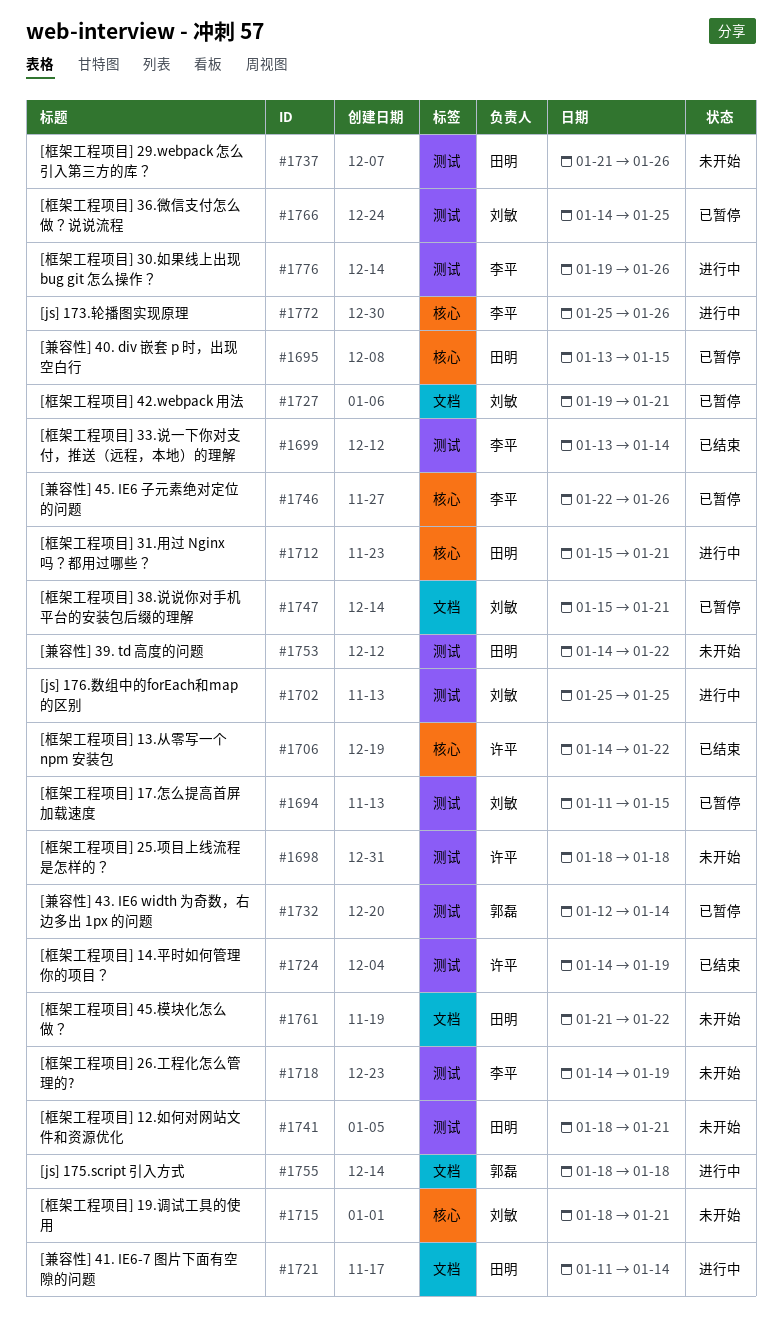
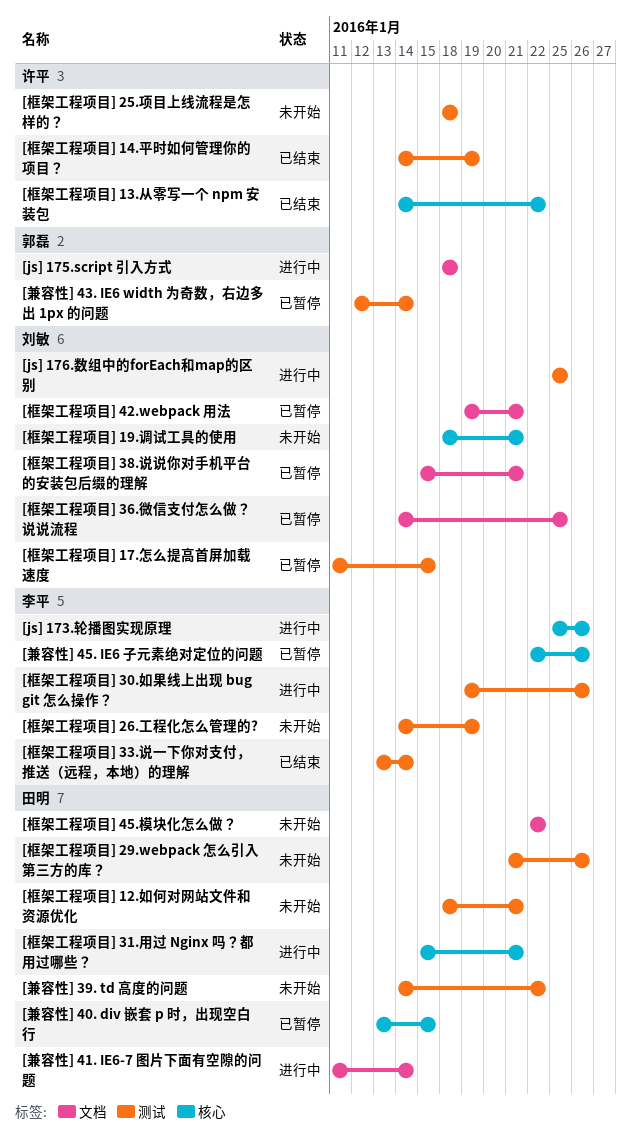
[框架工程项目] 36.微信支付怎么做？说说流程, label: 测试 -> 文档
[框架工程项目] 45.模块化怎么做？, start: Jan 21 -> Jan 22

